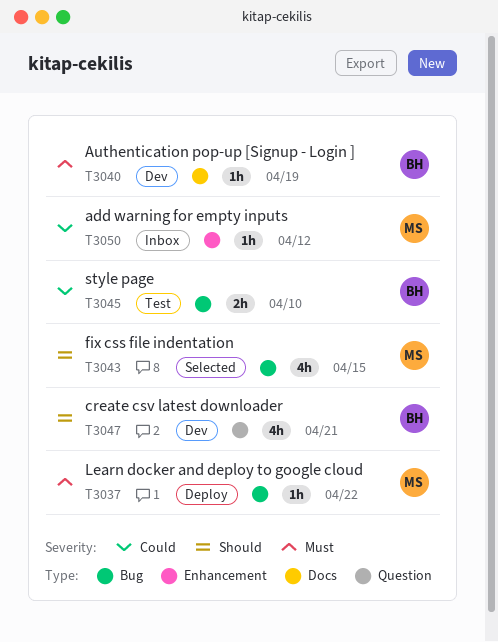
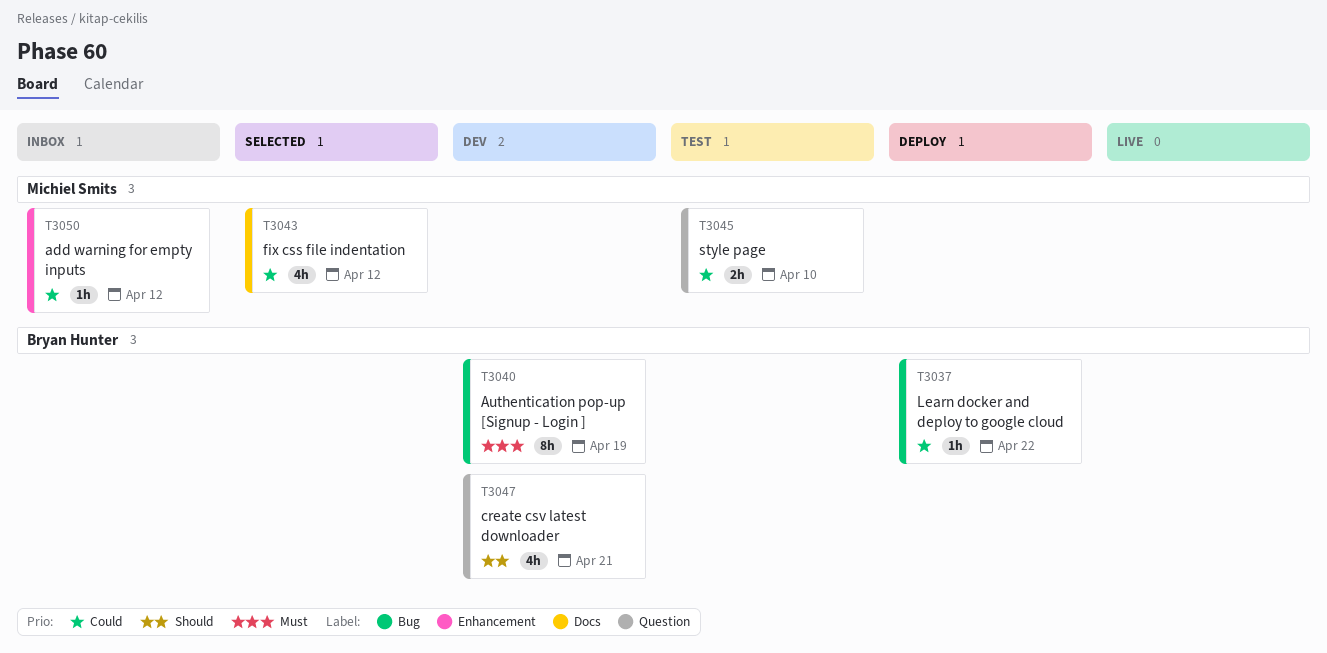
T3037, owner: Michiel Smits -> Bryan Hunter
T3037, priority: Must -> Could
T3040, label: Docs -> Bug
T3040, estimate: 1h -> 8h
T3043, priority: Should -> Could
T3043, label: Bug -> Docs
T3043, due: Apr 15 -> Apr 12
T3045, owner: Bryan Hunter -> Michiel Smits
T3045, label: Bug -> Question

